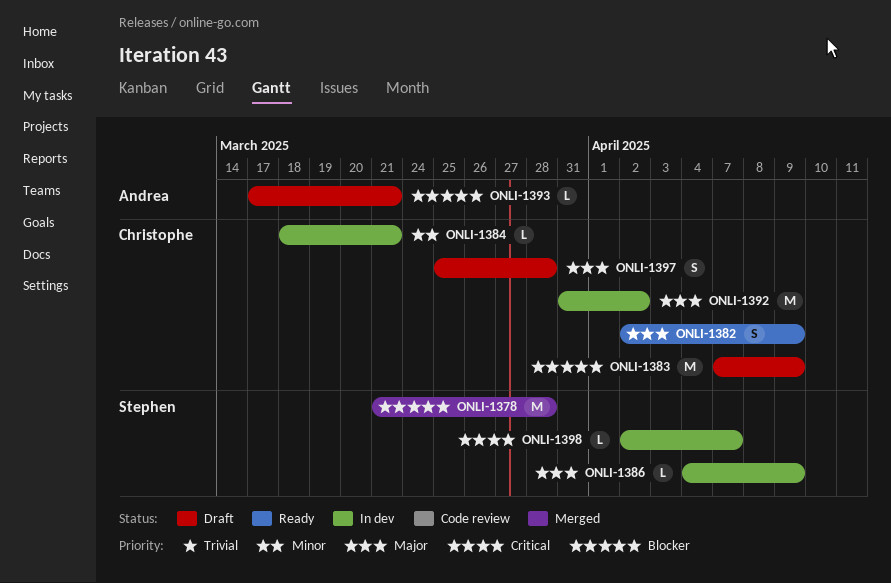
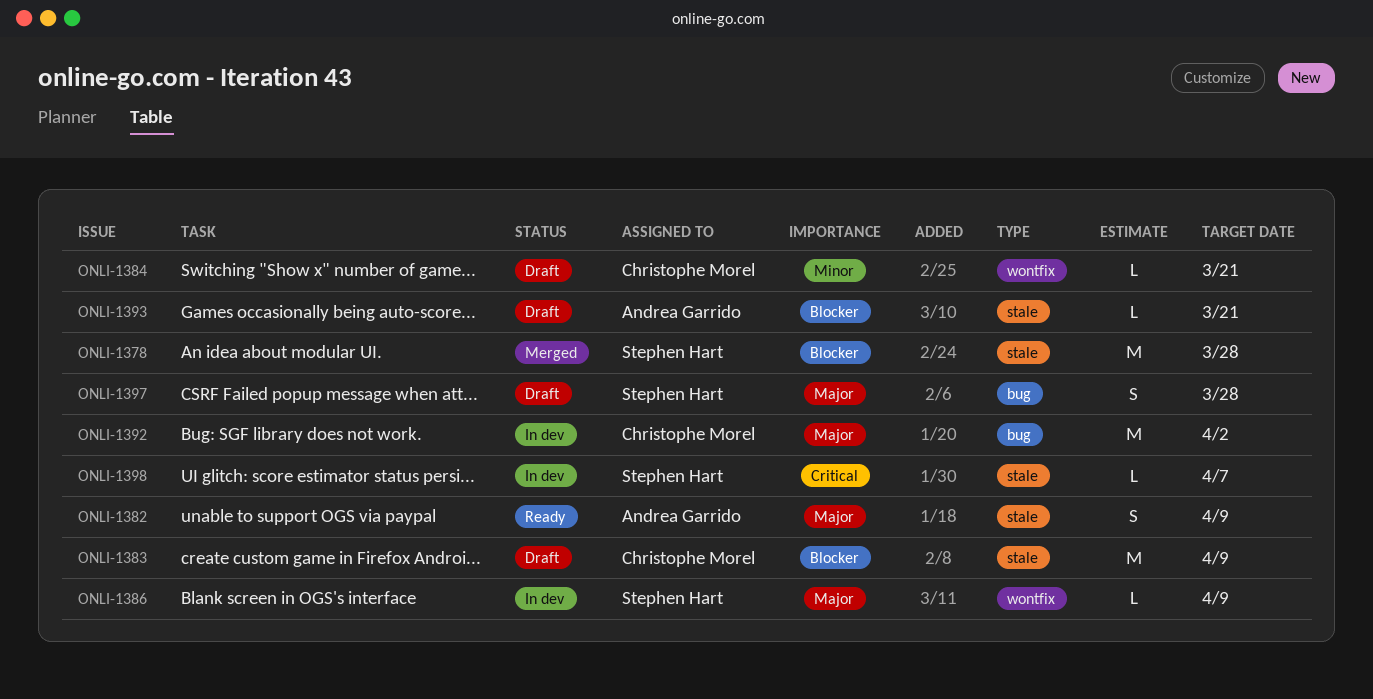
ONLI-1382, owner: Christophe Morel -> Andrea Garrido
ONLI-1384, status: In dev -> Draft
ONLI-1397, owner: Christophe Morel -> Stephen Hart

